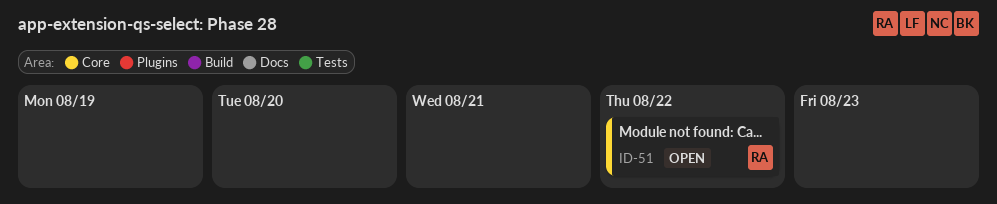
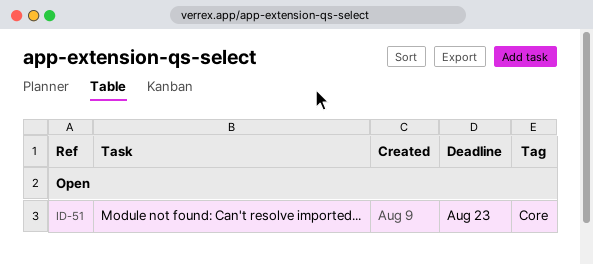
ID-51, due: Aug 22 -> Aug 23

